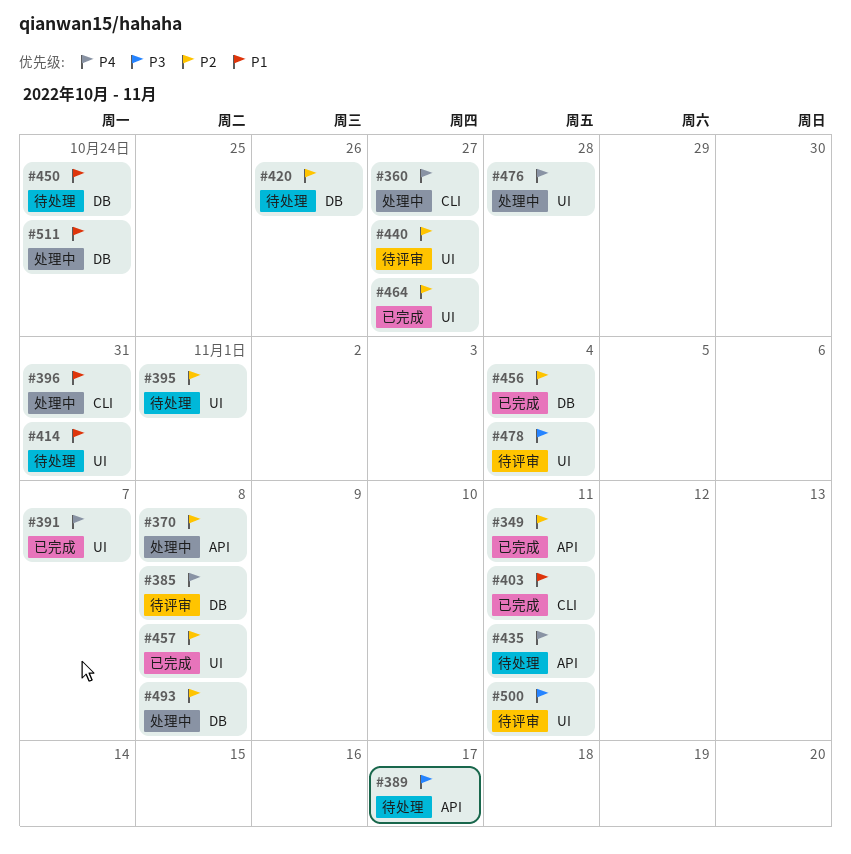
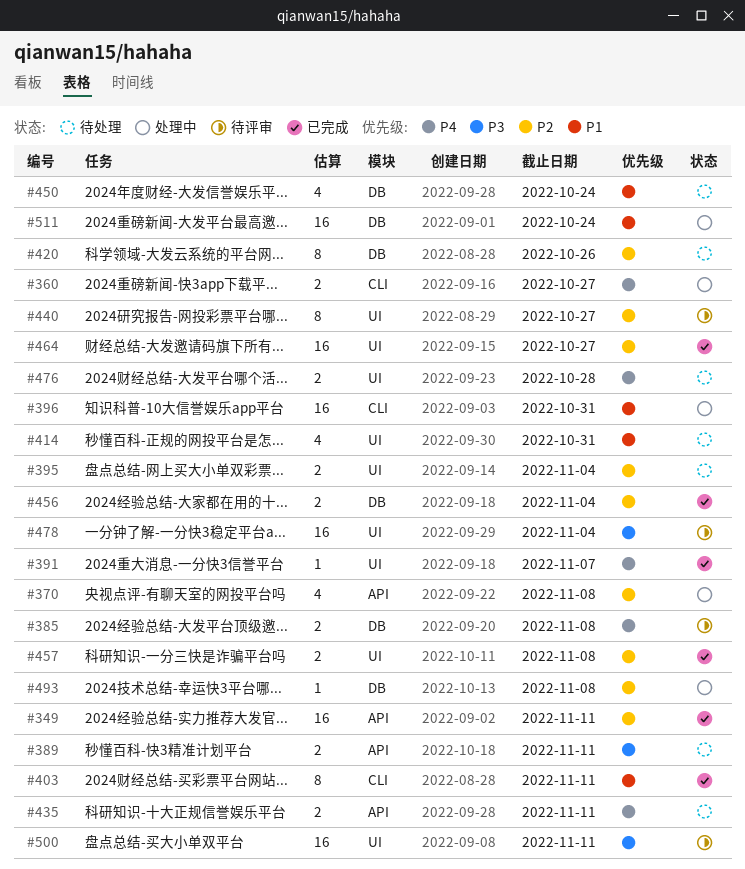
#389, due: Nov 17 -> Nov 11
#395, due: Nov 1 -> Nov 4
#476, status: 处理中 -> 待处理

